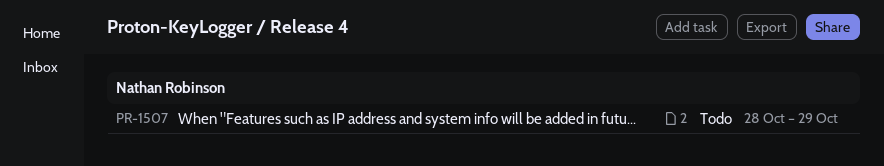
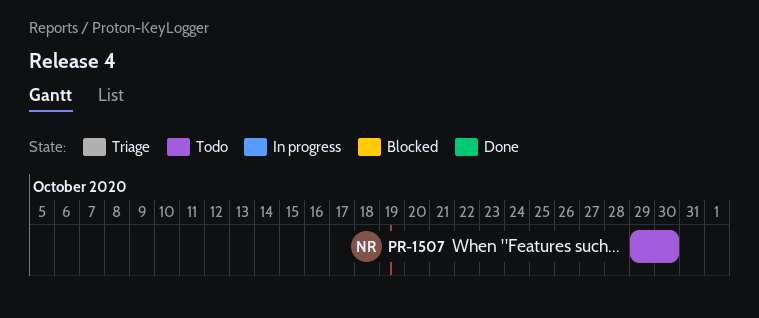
PR-1507, start: Oct 28 -> Oct 29
PR-1507, due: Oct 29 -> Oct 30

